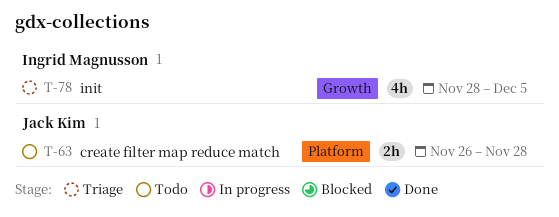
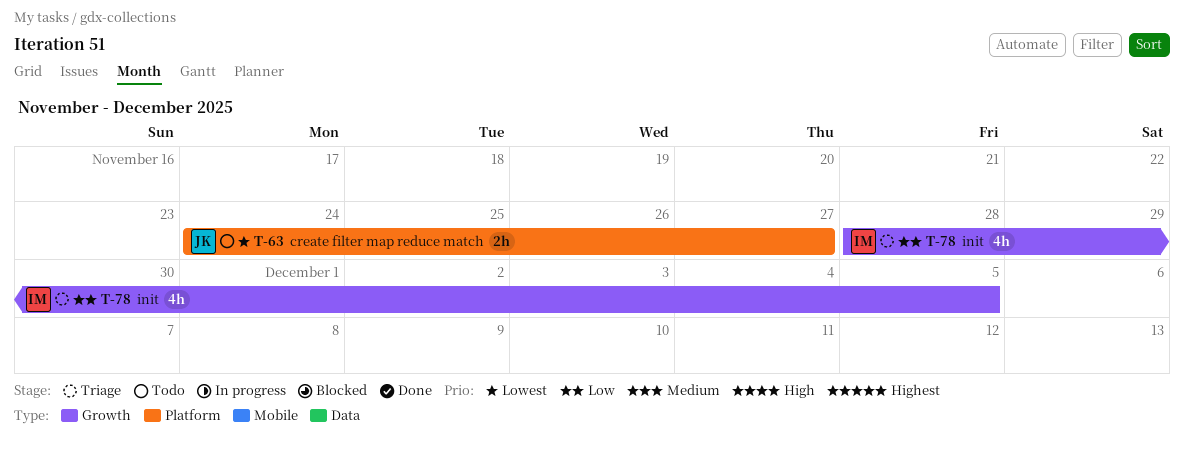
T-63, start: Nov 26 -> Nov 24
T-63, due: Nov 28 -> Nov 27

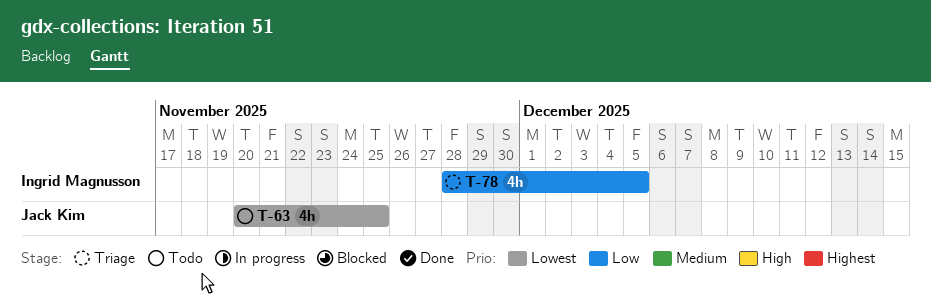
T-63, estimate: 2h -> 4h
T-63, start: Nov 24 -> Nov 20
T-63, due: Nov 27 -> Nov 25

